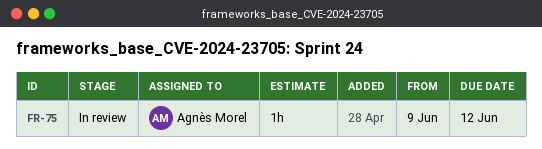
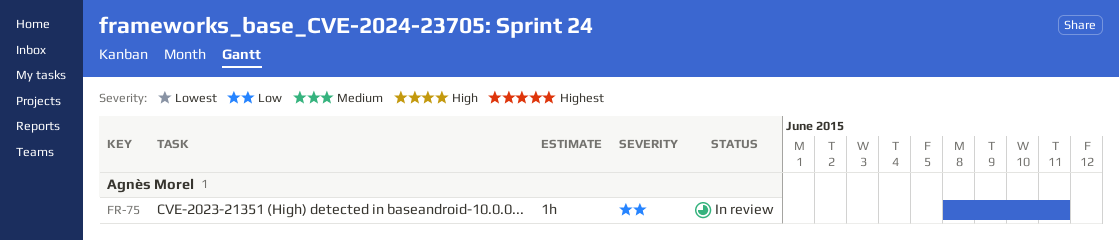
FR-75, start: Jun 9 -> Jun 8
FR-75, due: Jun 12 -> Jun 11

